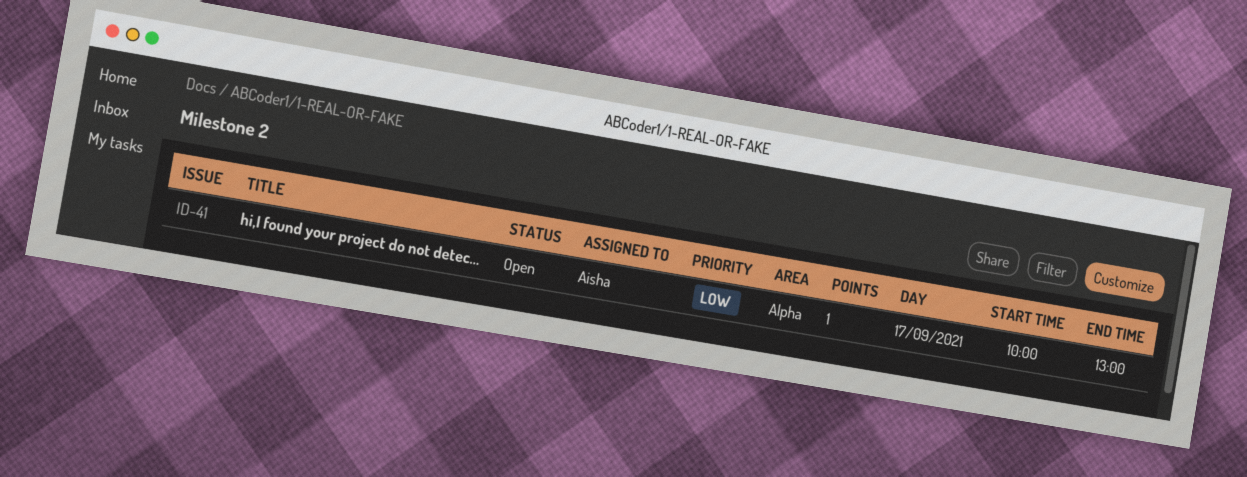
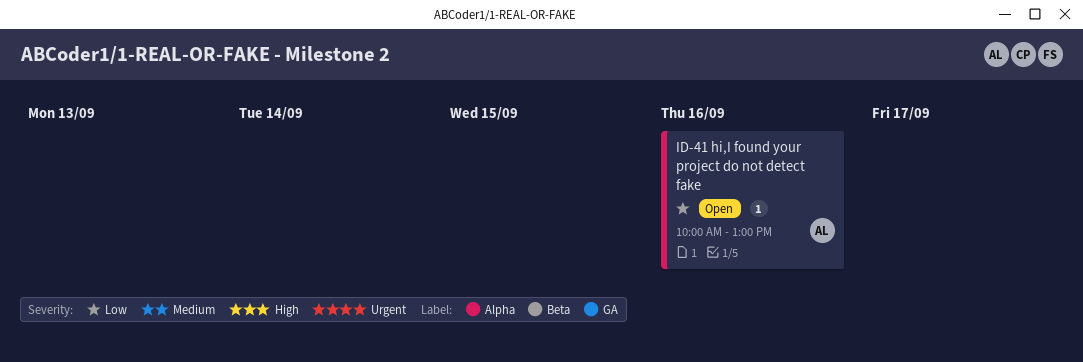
ID-41, day: Sep 17 -> Sep 16

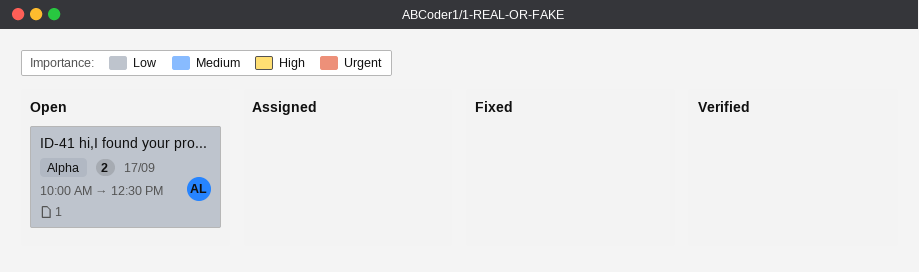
ID-41, estimate: 1 -> 2
ID-41, day: Sep 16 -> Sep 17
ID-41, ends: 13:00 -> 12:30

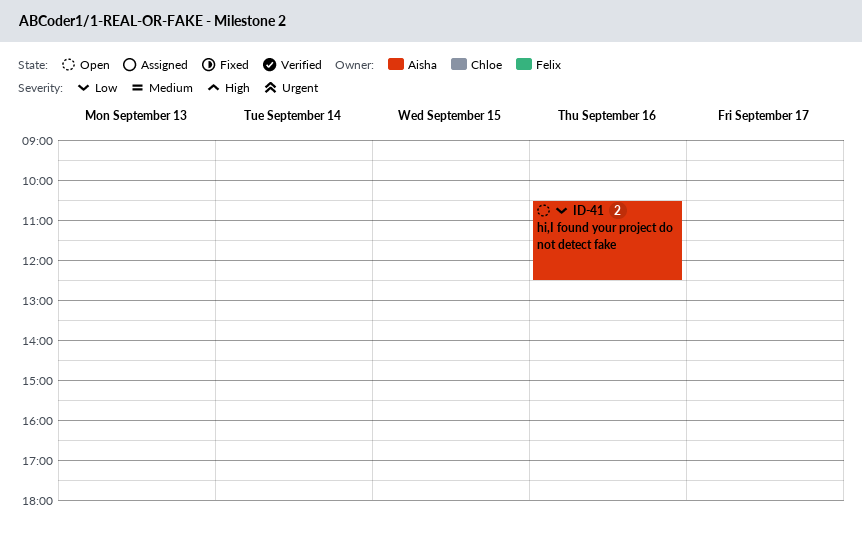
ID-41, day: Sep 17 -> Sep 16
ID-41, begins: 10:00 -> 10:30

